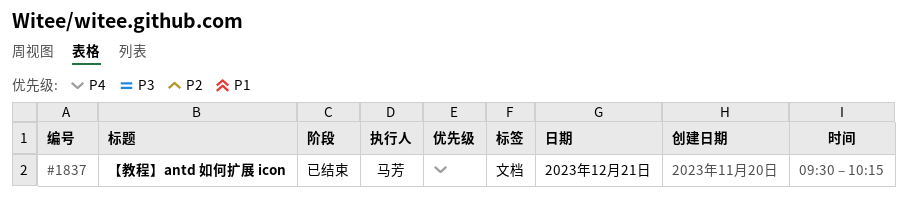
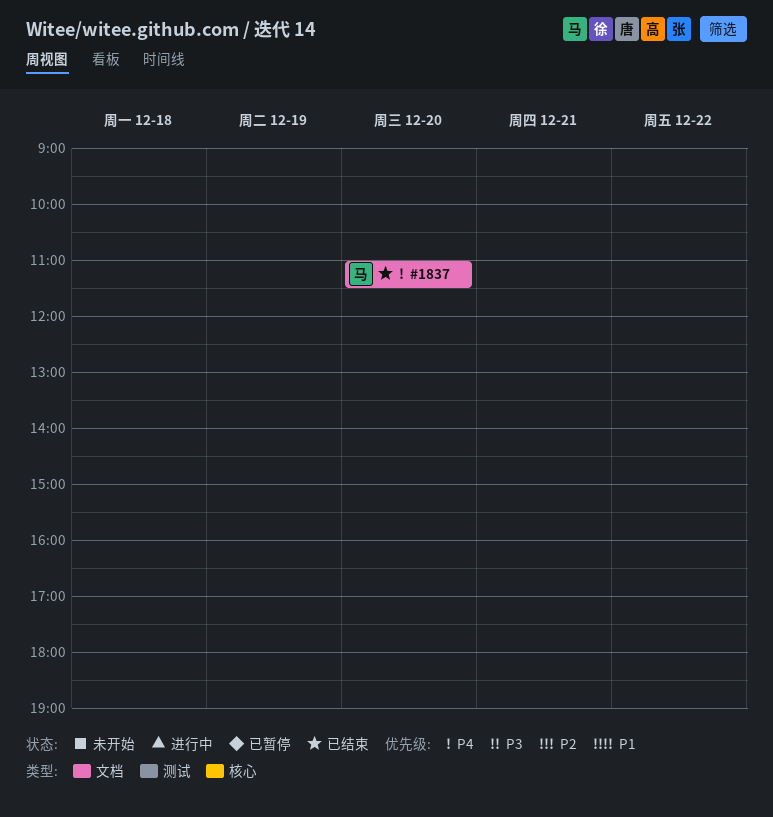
#1837, day: Dec 21 -> Dec 20
#1837, begins: 09:30 -> 11:00
#1837, ends: 10:15 -> 11:30

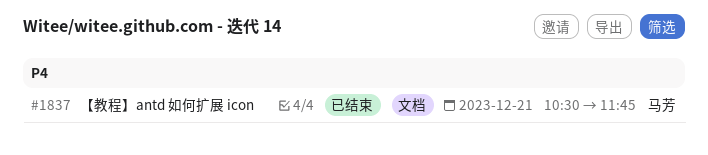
#1837, day: Dec 20 -> Dec 21
#1837, begins: 11:00 -> 10:30
#1837, ends: 11:30 -> 11:45

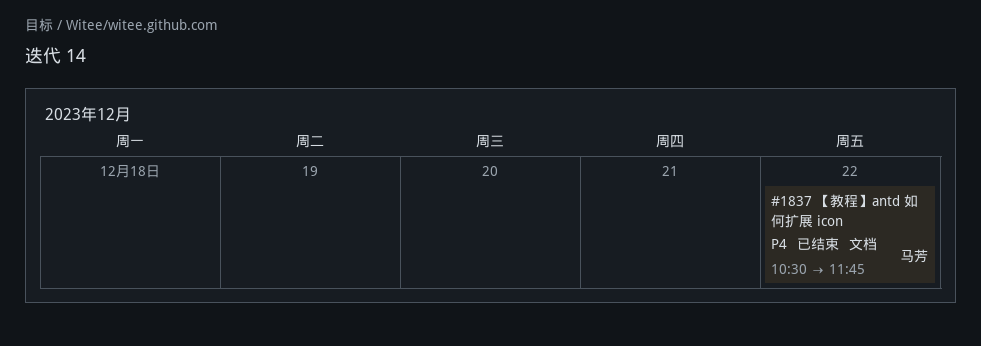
#1837, day: Dec 21 -> Dec 22

